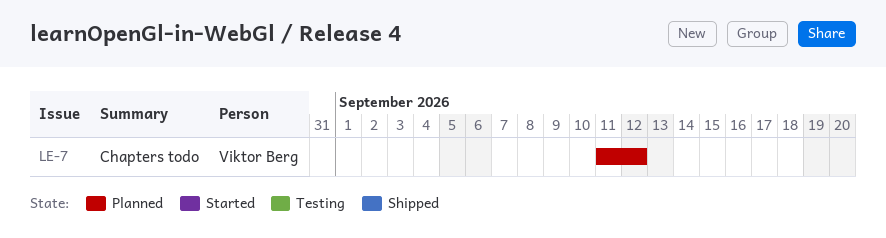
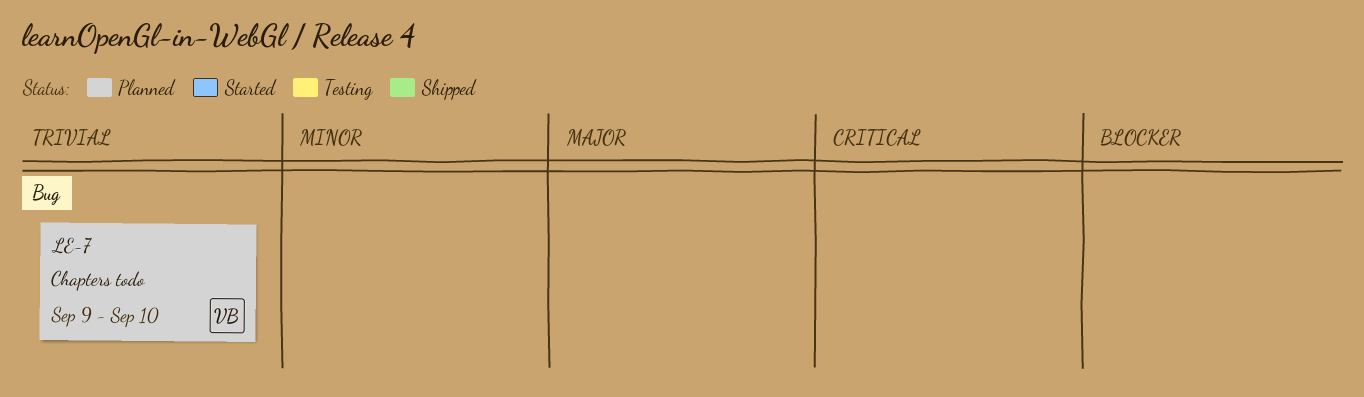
LE-7, start: Sep 11 -> Sep 9
LE-7, due: Sep 12 -> Sep 10

